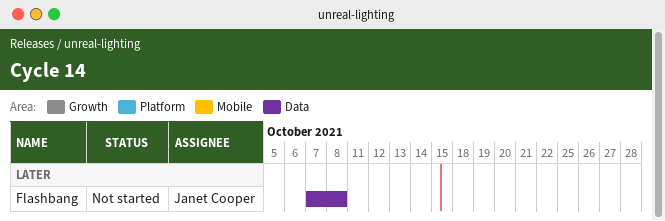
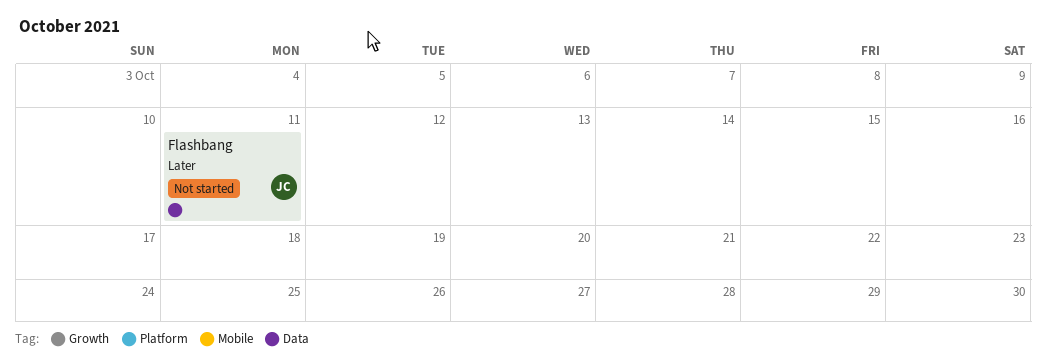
Flashbang, due: Oct 8 -> Oct 11

